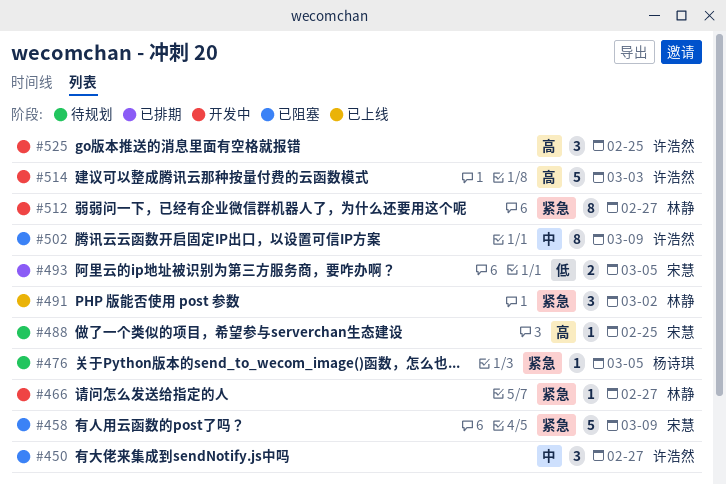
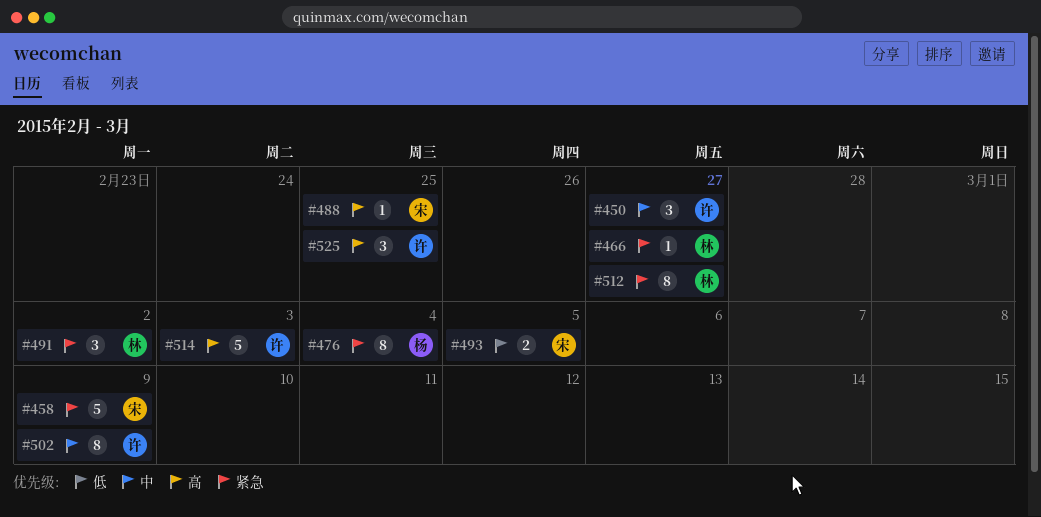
#476, estimate: 1 -> 8
#476, due: Mar 5 -> Mar 4

